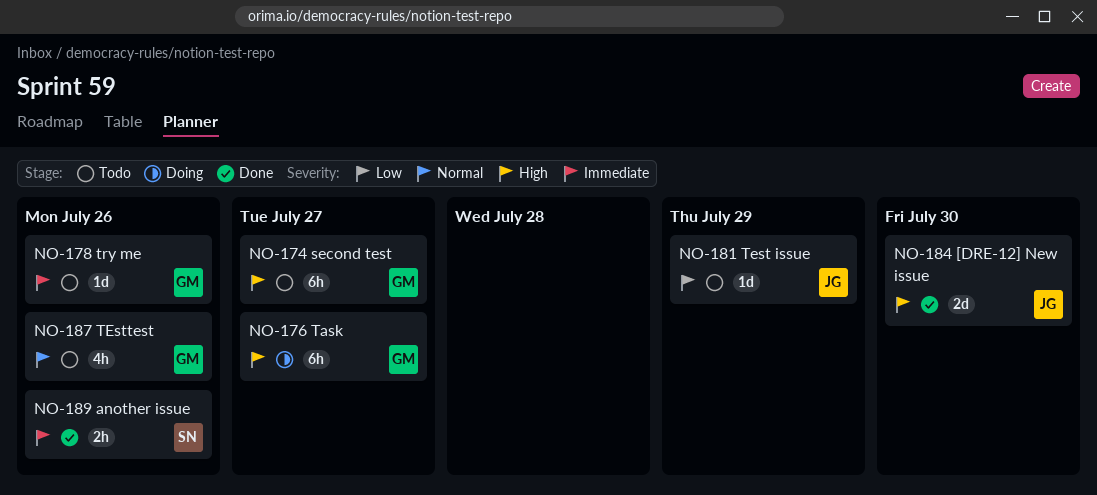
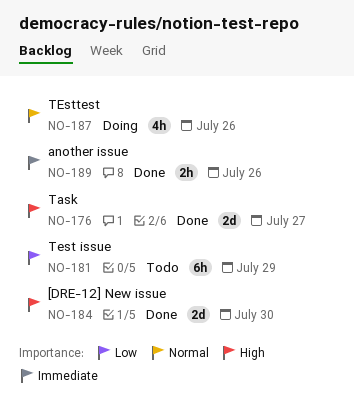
NO-174: present -> none
NO-176, status: Doing -> Done
NO-176, estimate: 6h -> 2d
NO-178: present -> none
NO-181, estimate: 1d -> 6h
NO-187, status: Todo -> Doing

